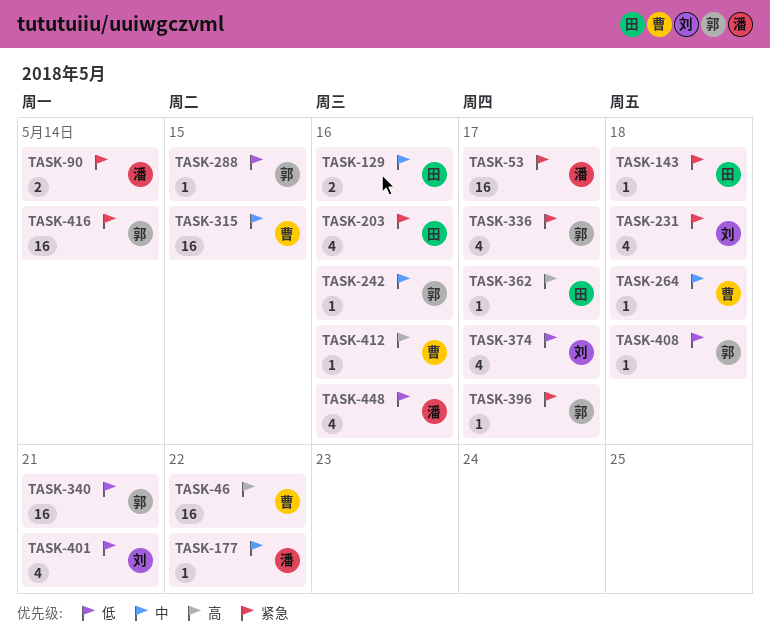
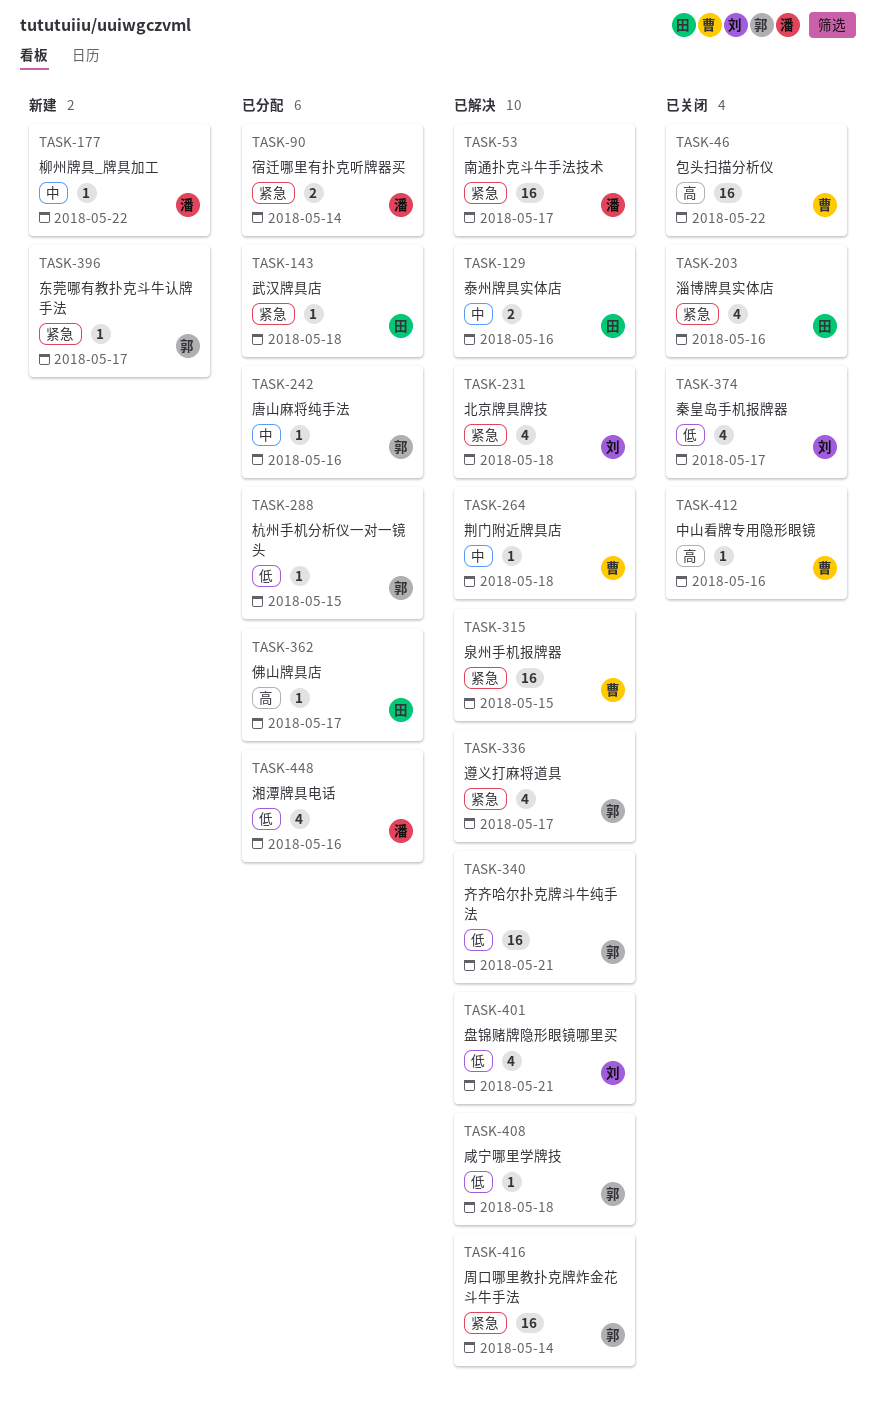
TASK-315, priority: 中 -> 紧急

